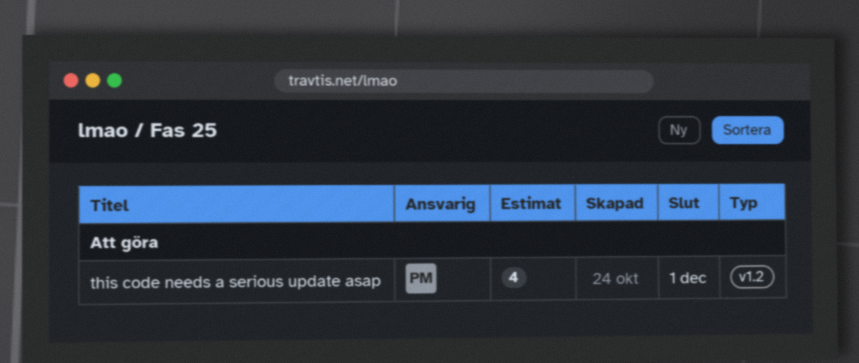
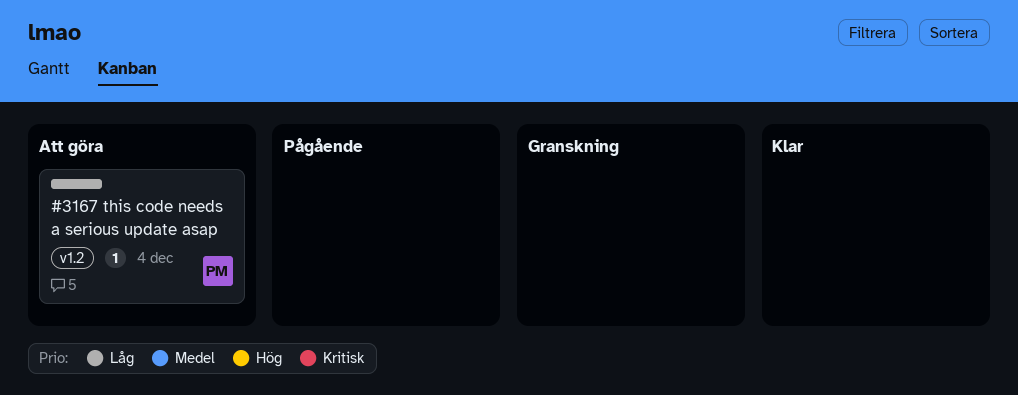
this code needs a serious update asap, estimate: 4 -> 1
this code needs a serious update asap, due: Dec 1 -> Dec 4

